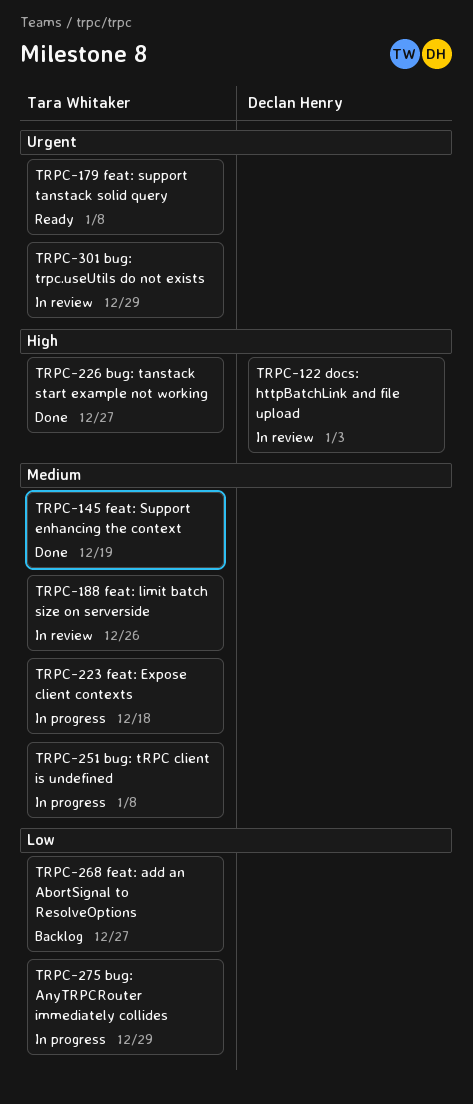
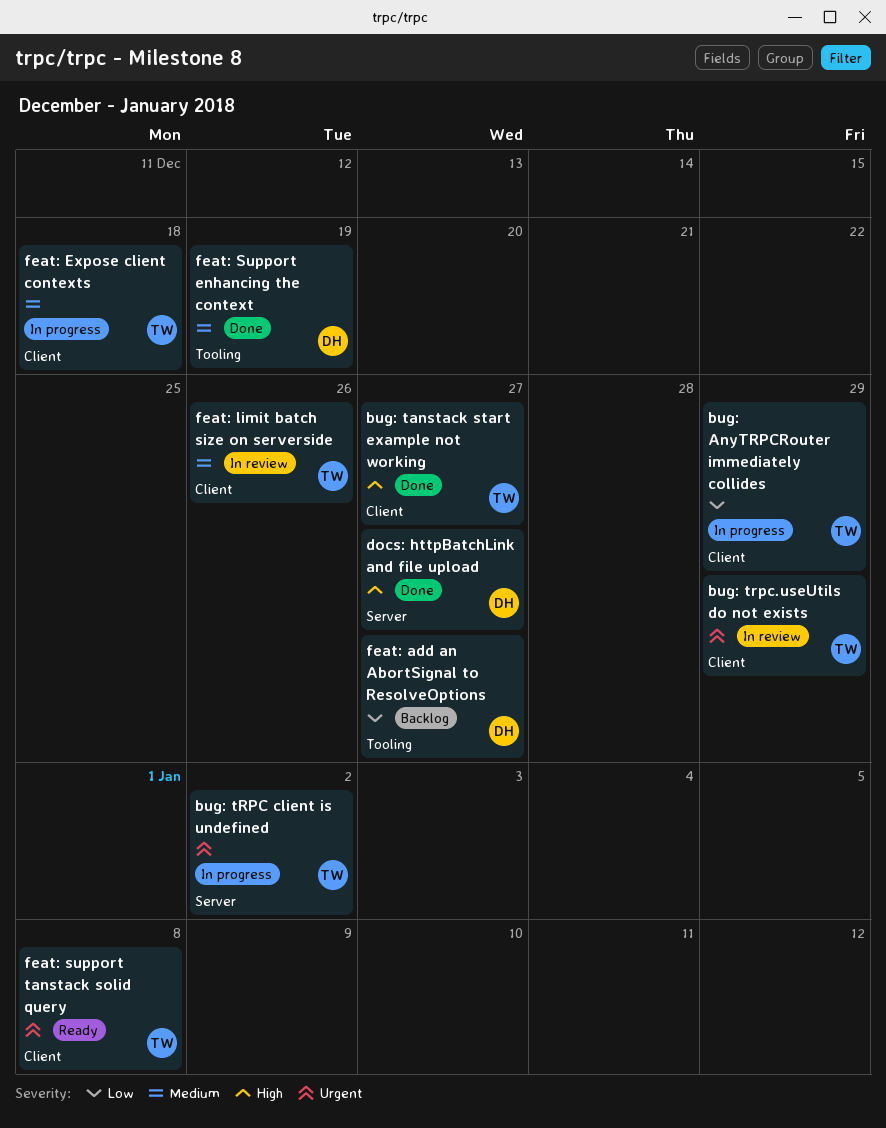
bug: tRPC client is undefined, priority: Medium -> Urgent
bug: tRPC client is undefined, due: Jan 8 -> Jan 2
docs: httpBatchLink and file upload, status: In review -> Done
docs: httpBatchLink and file upload, due: Jan 3 -> Dec 27
feat: add an AbortSignal to ResolveOptions, owner: Tara Whitaker -> Declan Henry
feat: Support enhancing the context, owner: Tara Whitaker -> Declan Henry

